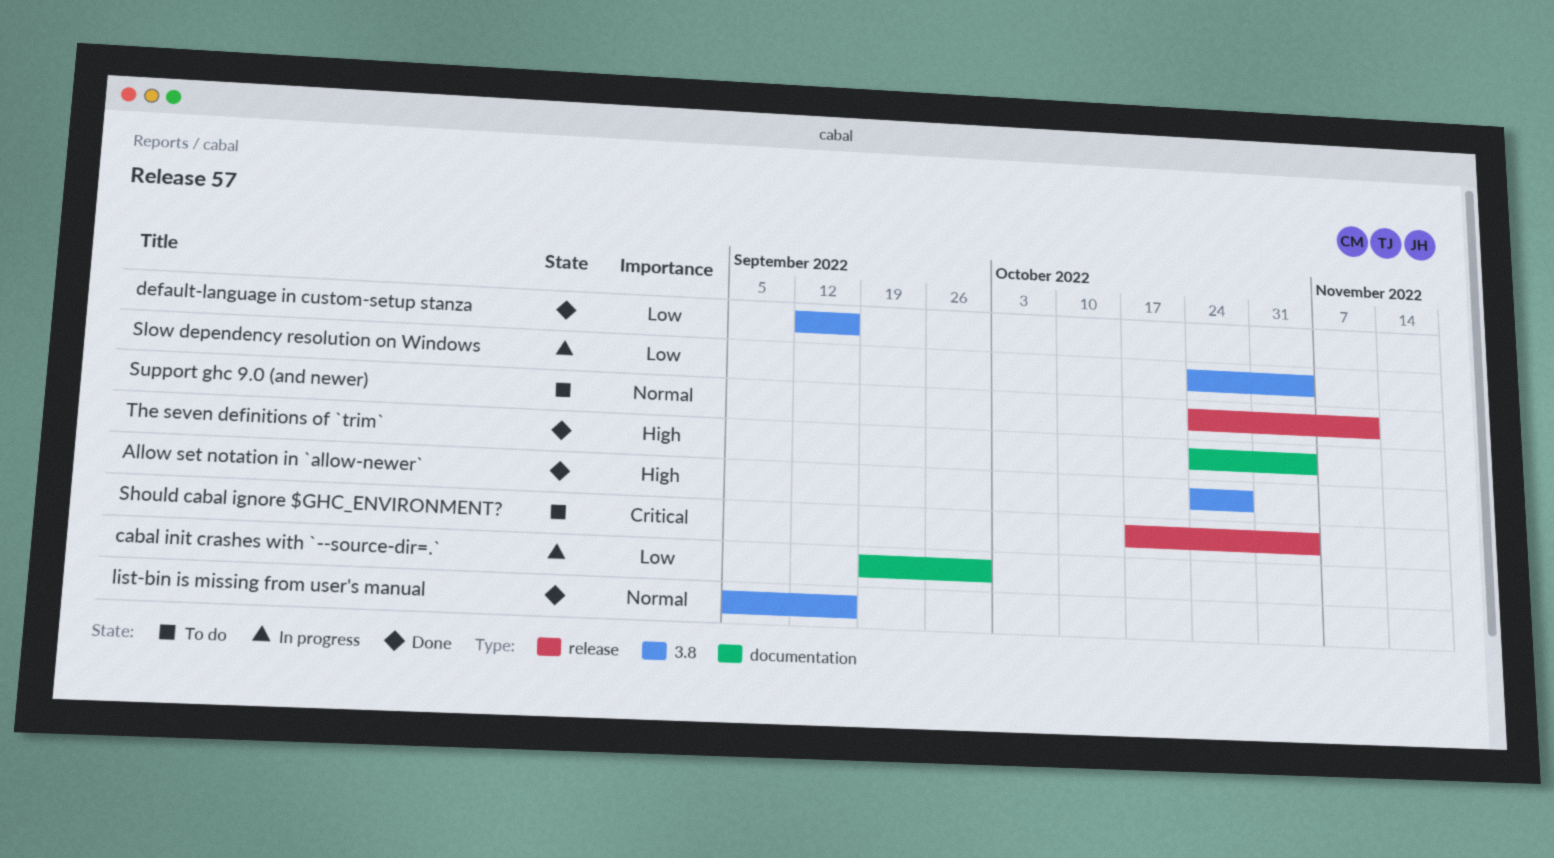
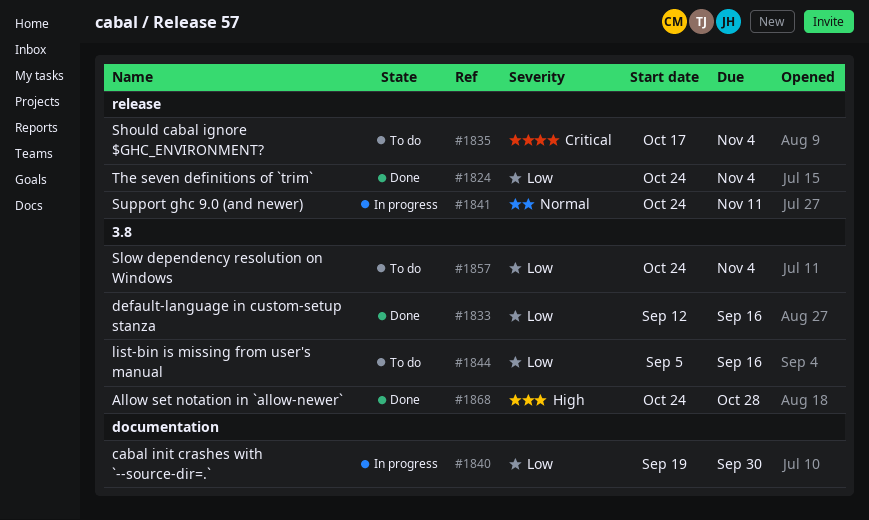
list-bin is missing from user's manual, status: Done -> To do
list-bin is missing from user's manual, priority: Normal -> Low
Slow dependency resolution on Windows, status: In progress -> To do
Support ghc 9.0 (and newer), status: To do -> In progress
The seven definitions of `trim`, priority: High -> Low
The seven definitions of `trim`, label: documentation -> release

